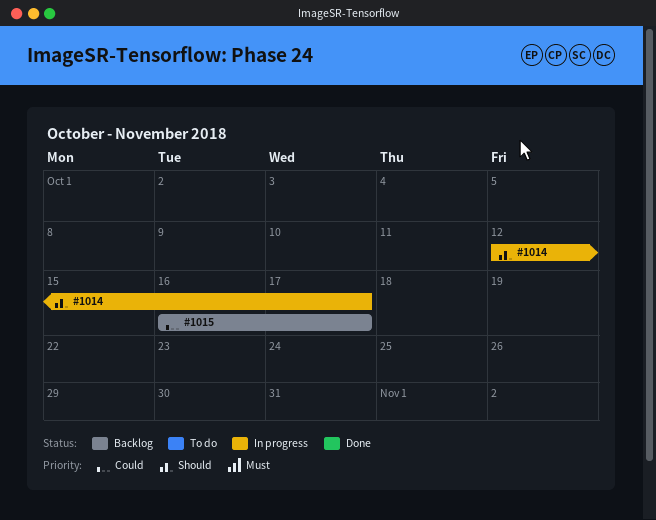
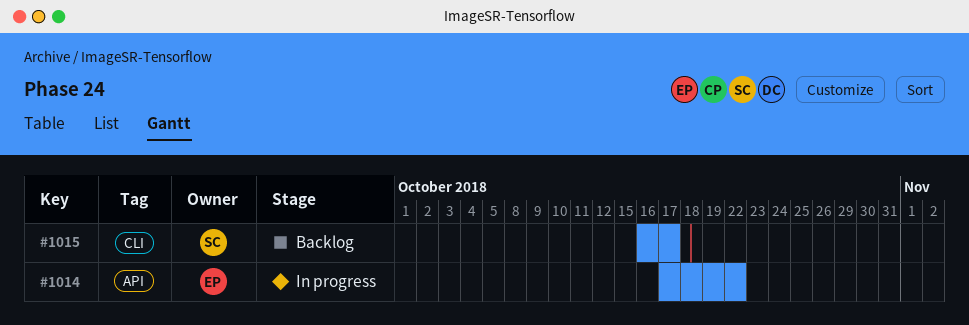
#1014, start: Oct 12 -> Oct 17
#1014, due: Oct 17 -> Oct 22

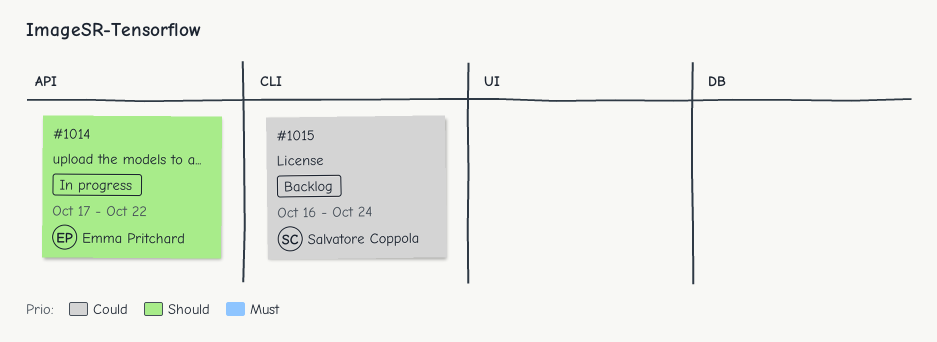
#1015, due: Oct 17 -> Oct 24

